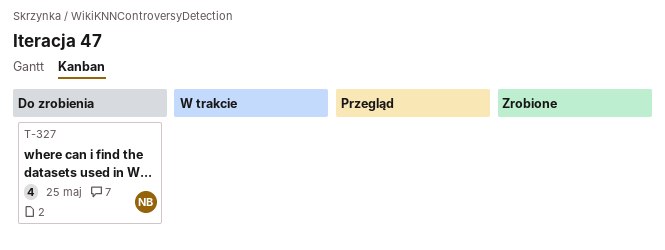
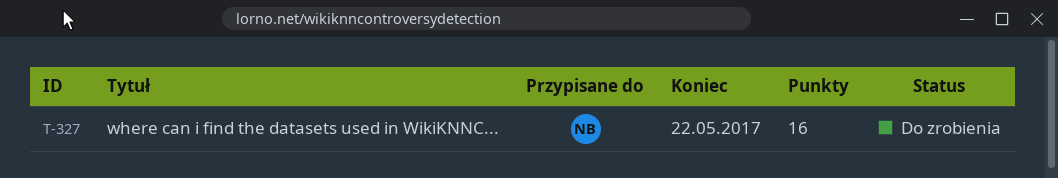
T-327, estimate: 4 -> 16
T-327, due: May 25 -> May 22

